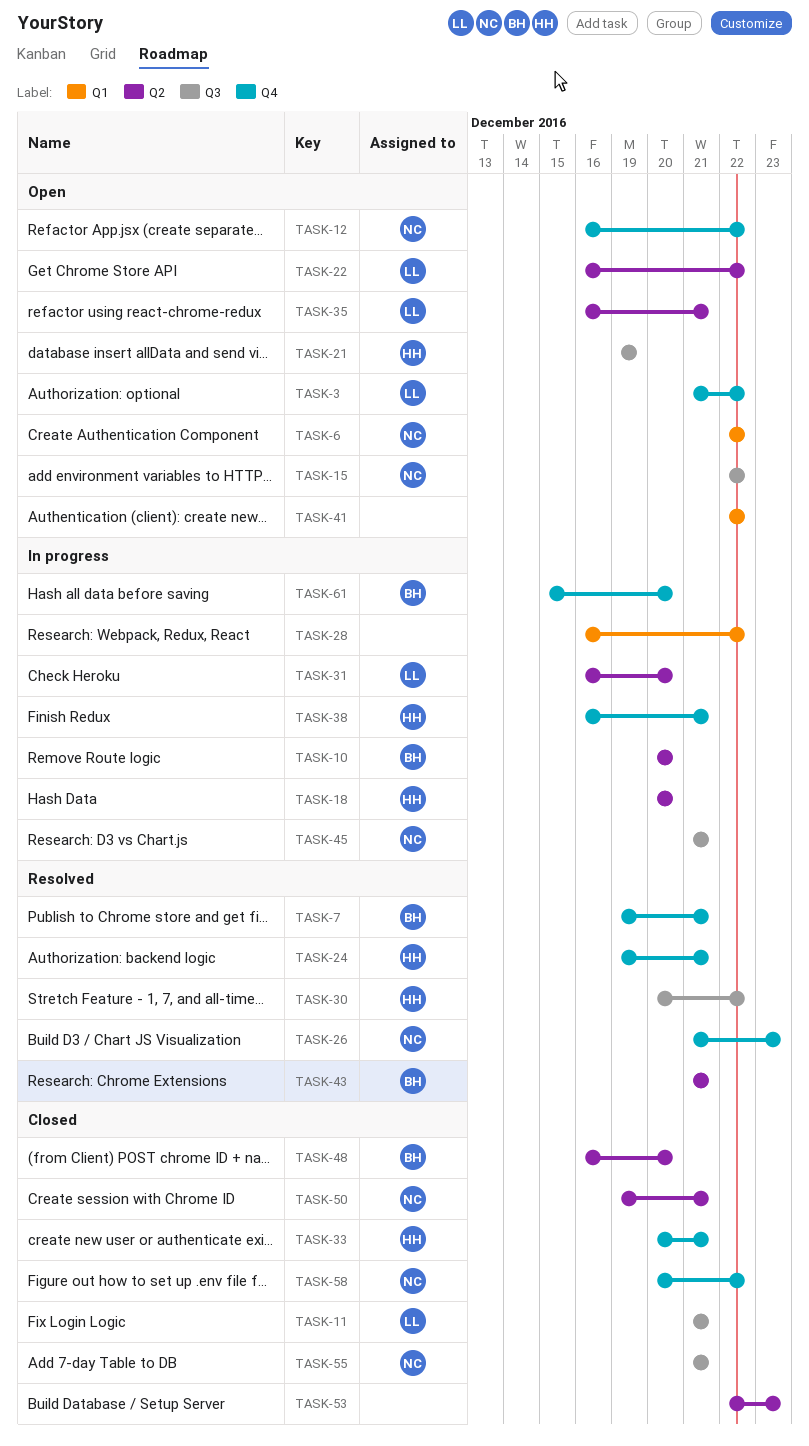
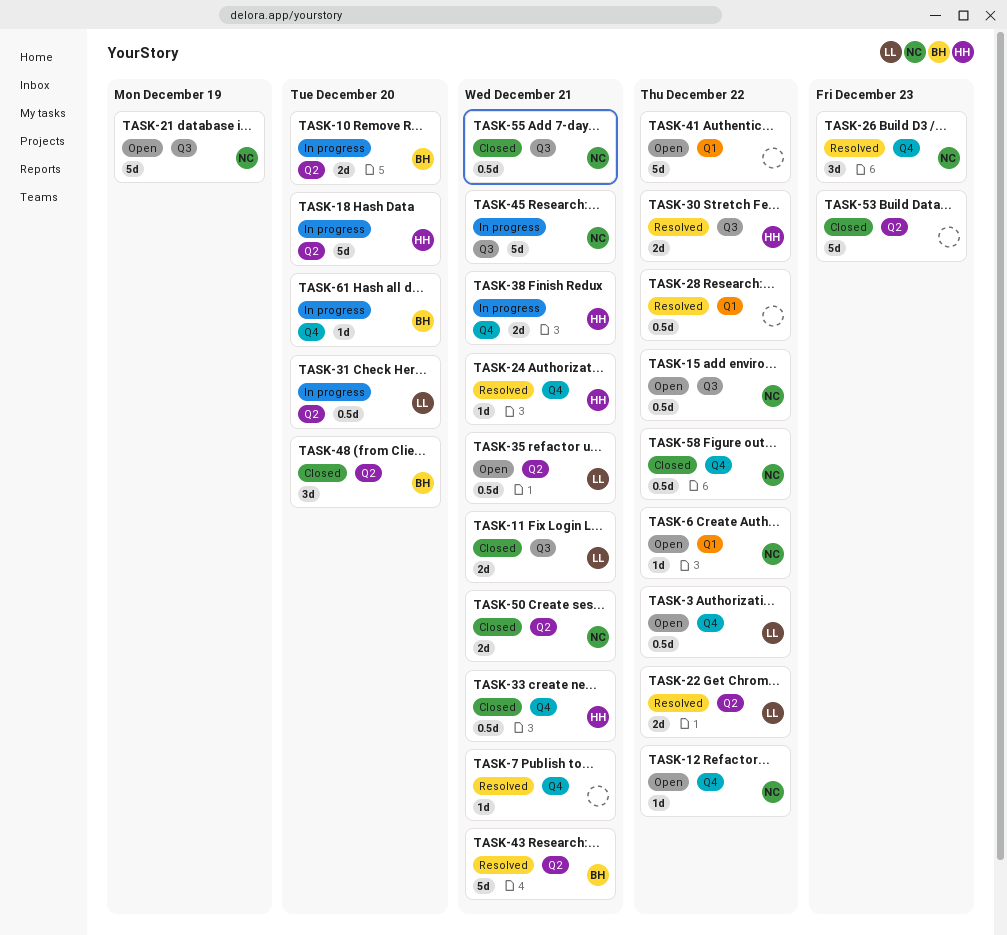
TASK-7, owner: BH -> none
TASK-21, owner: HH -> NC
TASK-22, status: Open -> Resolved
TASK-28, status: In progress -> Resolved

